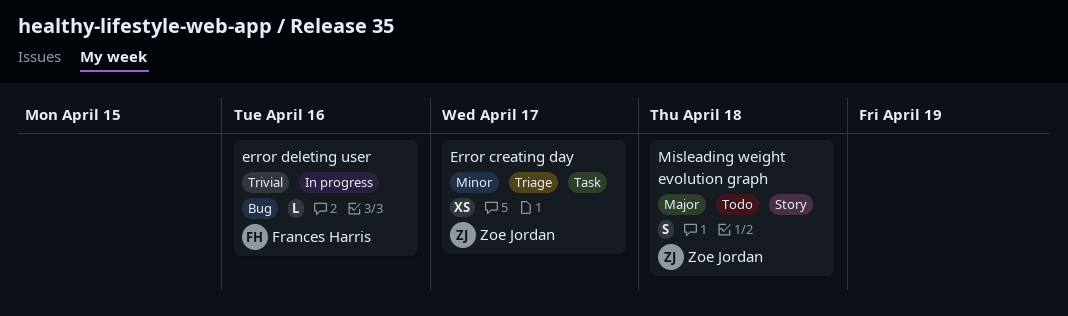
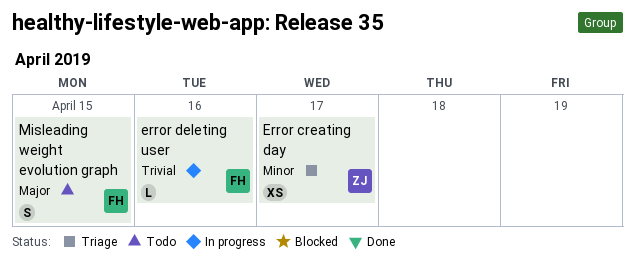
Misleading weight evolution graph, owner: Zoe Jordan -> Frances Harris
Misleading weight evolution graph, due: Apr 18 -> Apr 15

